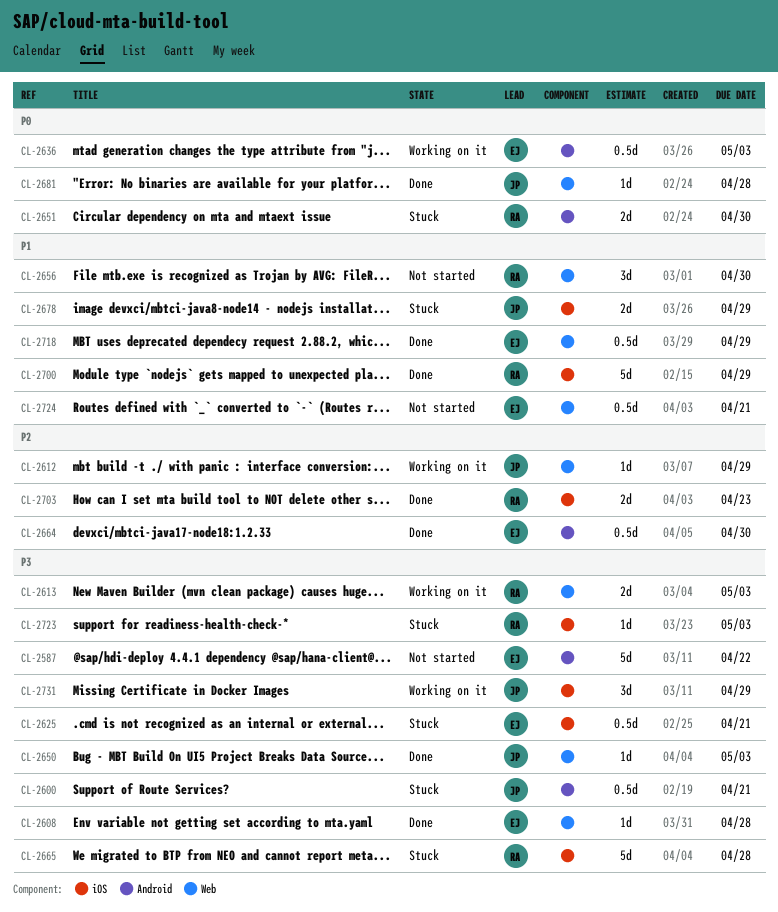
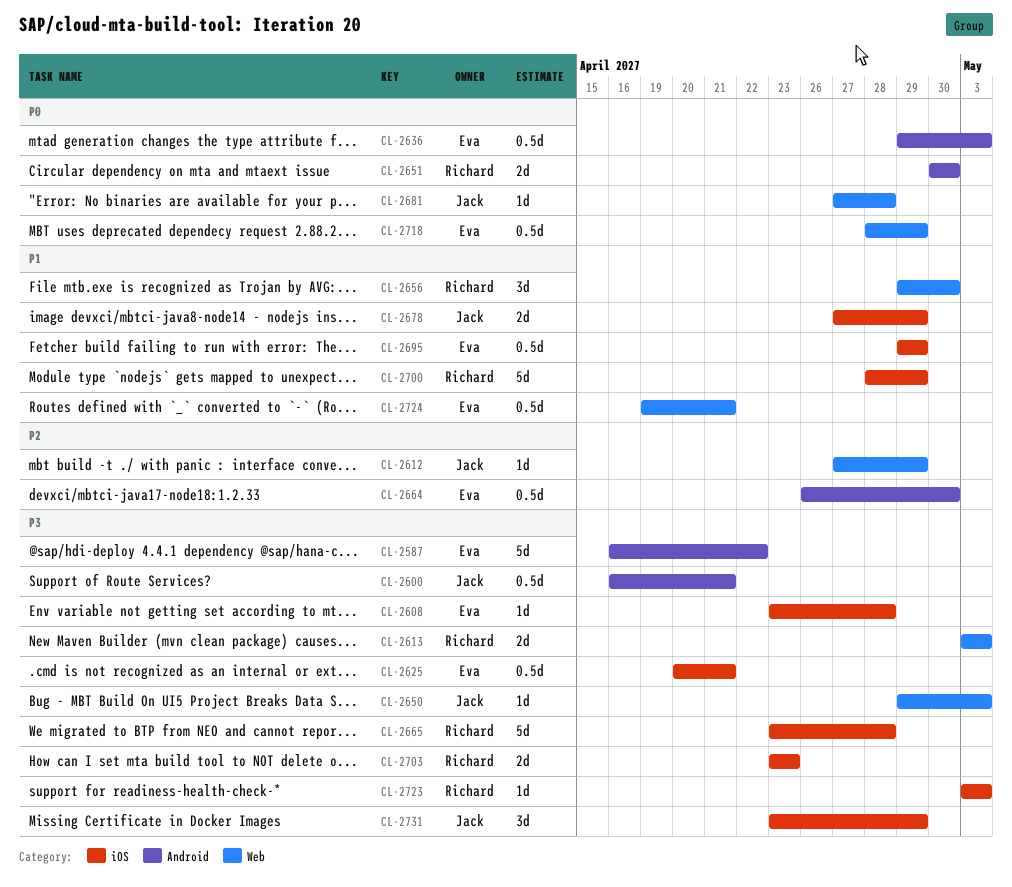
CL-2608, label: Web -> iOS
CL-2695: none -> present
CL-2703, priority: P2 -> P3
CL-2718, priority: P1 -> P0

